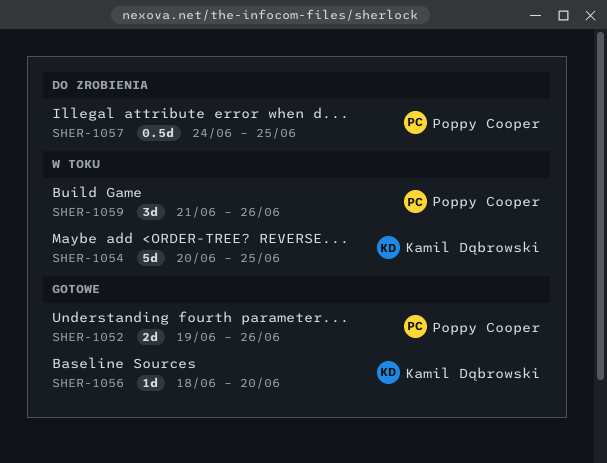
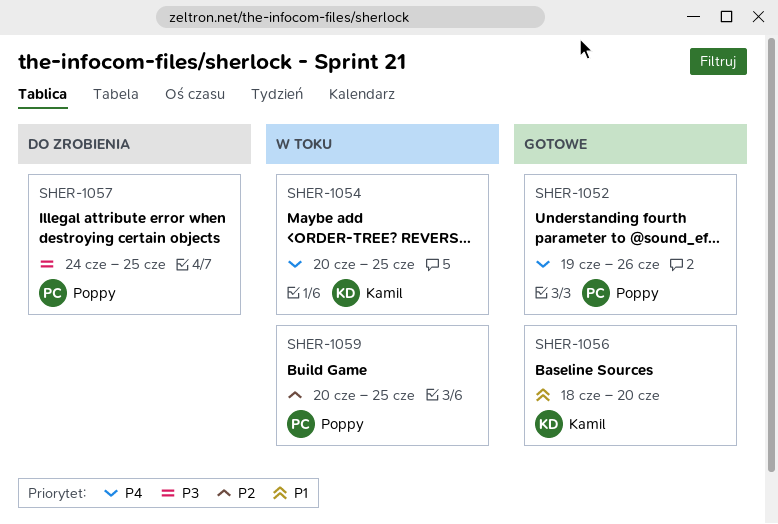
SHER-1059, start: Jun 21 -> Jun 20
SHER-1059, due: Jun 26 -> Jun 25

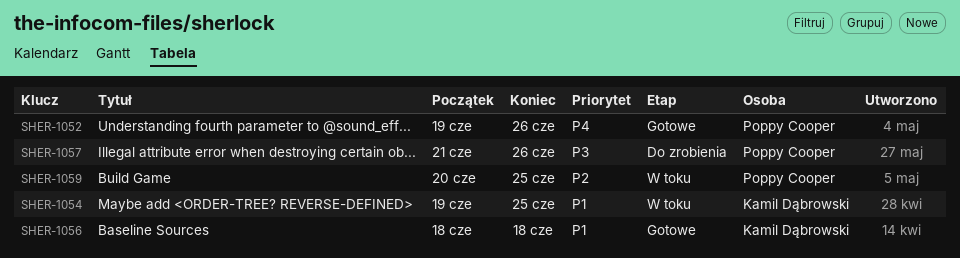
SHER-1054, priority: P4 -> P1
SHER-1054, start: Jun 20 -> Jun 19
SHER-1056, due: Jun 20 -> Jun 18
SHER-1057, start: Jun 24 -> Jun 21
SHER-1057, due: Jun 25 -> Jun 26

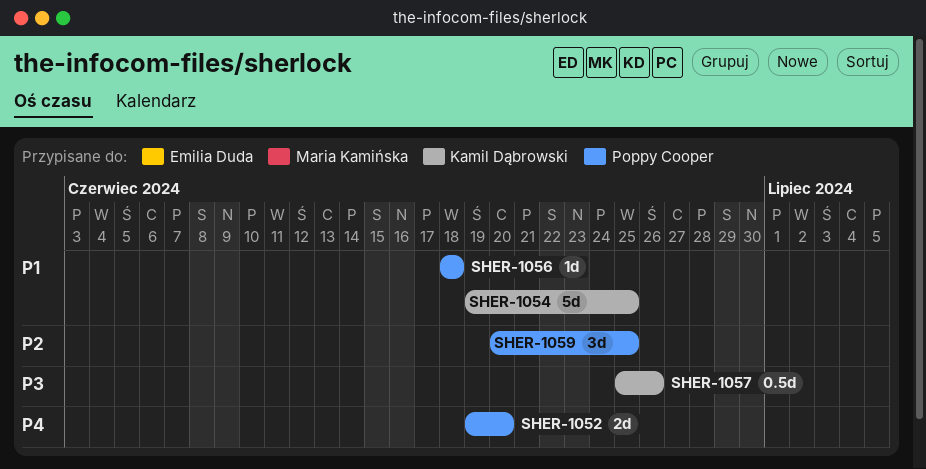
SHER-1052, due: Jun 26 -> Jun 20
SHER-1056, owner: Kamil Dąbrowski -> Poppy Cooper
SHER-1057, owner: Poppy Cooper -> Kamil Dąbrowski
SHER-1057, start: Jun 21 -> Jun 25

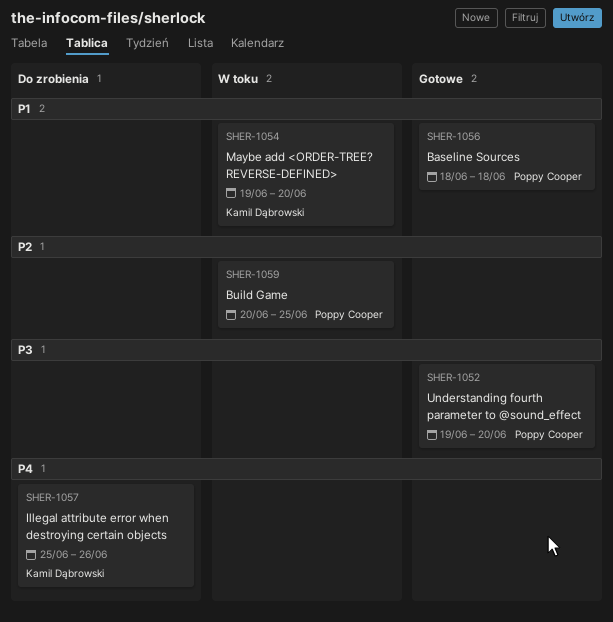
SHER-1052, priority: P4 -> P3
SHER-1054, due: Jun 25 -> Jun 20
SHER-1057, priority: P3 -> P4

